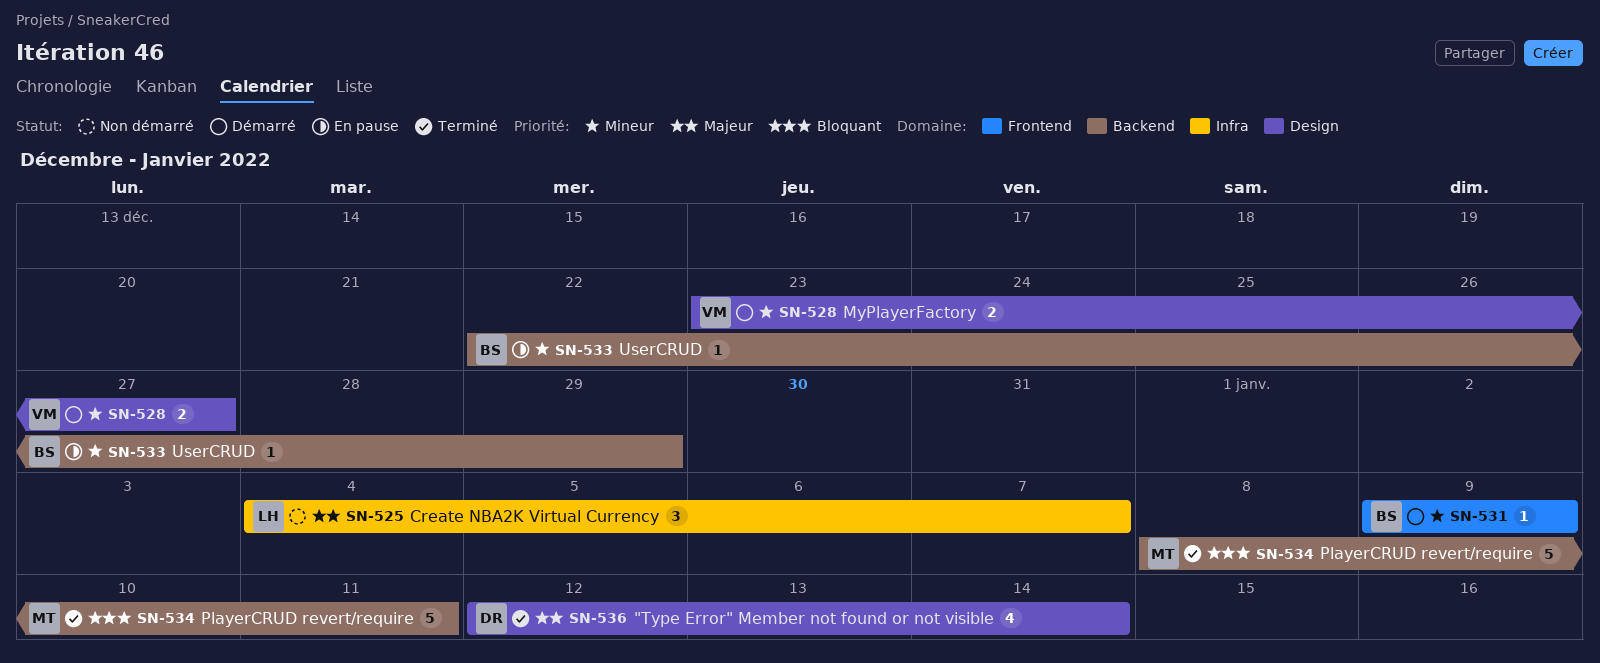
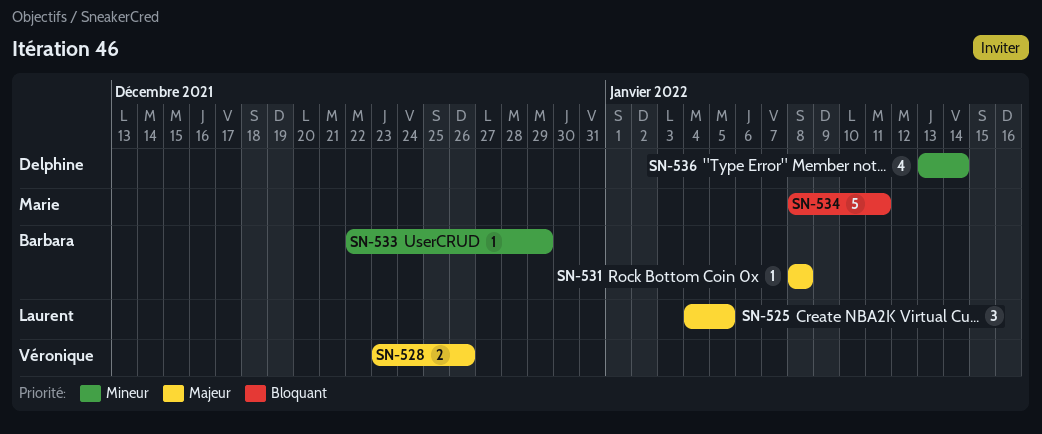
SN-525, due: Jan 7 -> Jan 5
SN-528, priority: Mineur -> Majeur
SN-528, due: Dec 27 -> Dec 26
SN-531, priority: Mineur -> Majeur
SN-531, start: Jan 9 -> Jan 8
SN-531, due: Jan 9 -> Jan 8
SN-536, priority: Majeur -> Mineur
SN-536, start: Jan 12 -> Jan 13

